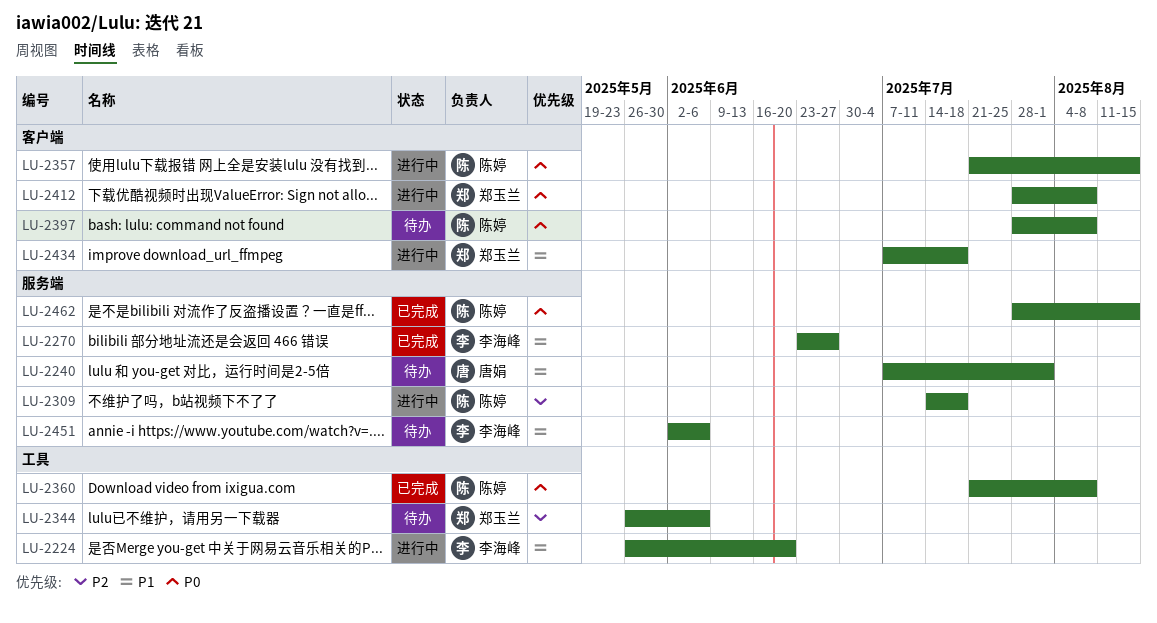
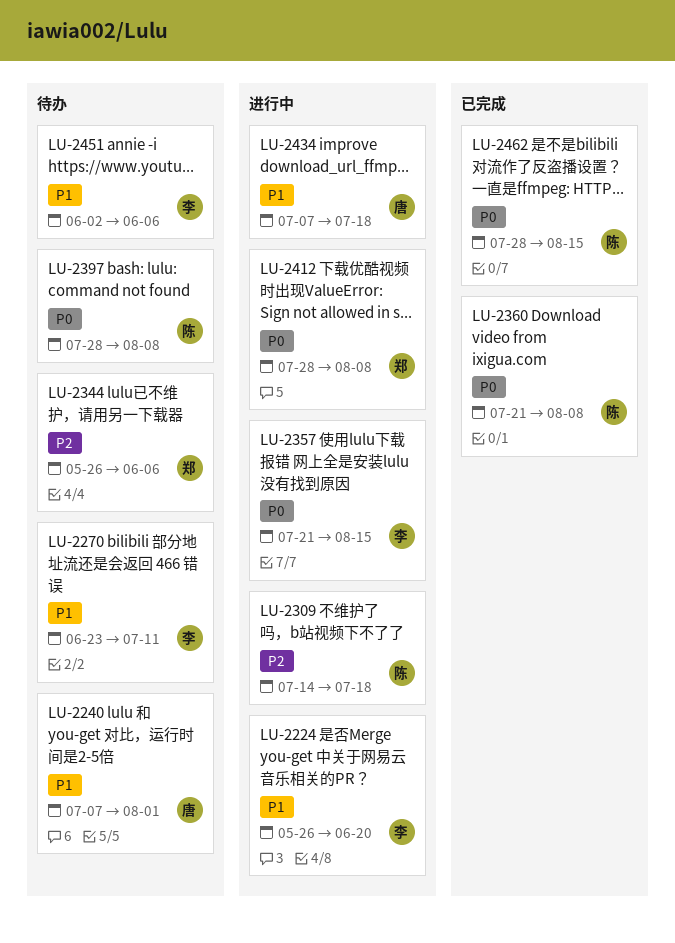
LU-2270, status: 已完成 -> 待办
LU-2270, due: Jun 27 -> Jul 11
LU-2357, owner: 陈婷 -> 李海峰
LU-2434, owner: 郑玉兰 -> 唐娟

